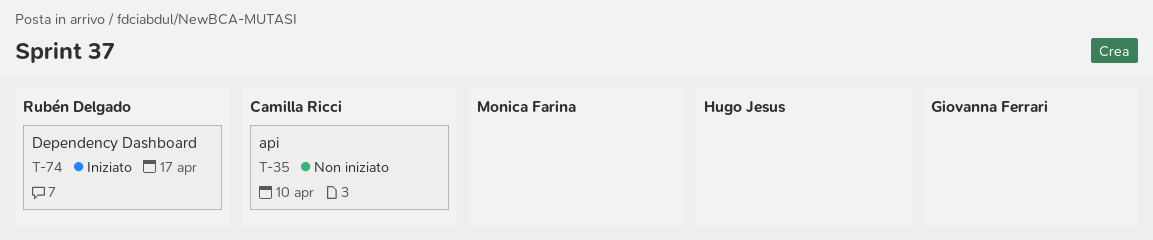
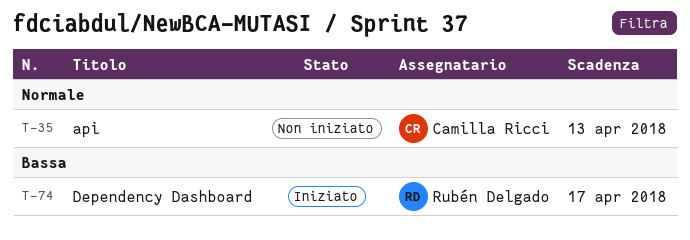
T-35, due: Apr 10 -> Apr 13

